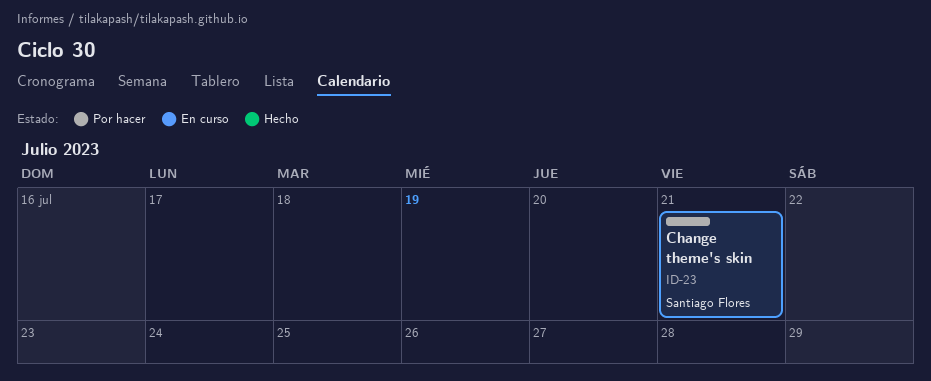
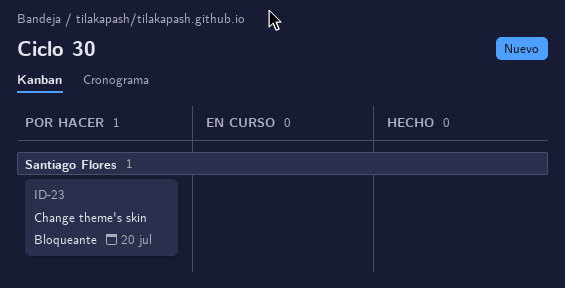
ID-23, due: Jul 21 -> Jul 20

